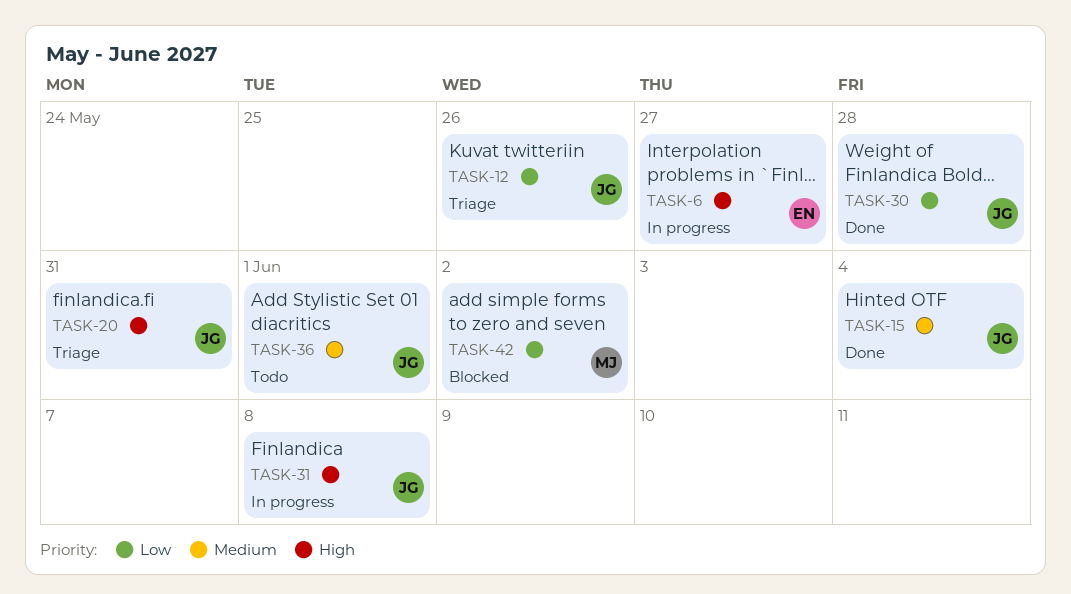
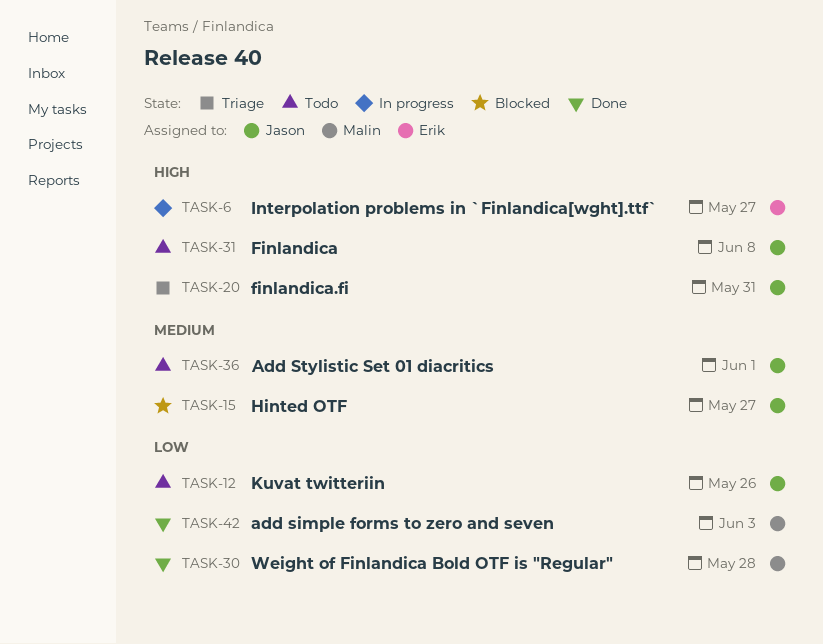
TASK-12, status: Triage -> Todo
TASK-15, status: Done -> Blocked
TASK-15, due: Jun 4 -> May 27
TASK-30, owner: Jason -> Malin
TASK-31, status: In progress -> Todo
TASK-42, status: Blocked -> Done
TASK-42, due: Jun 2 -> Jun 3

